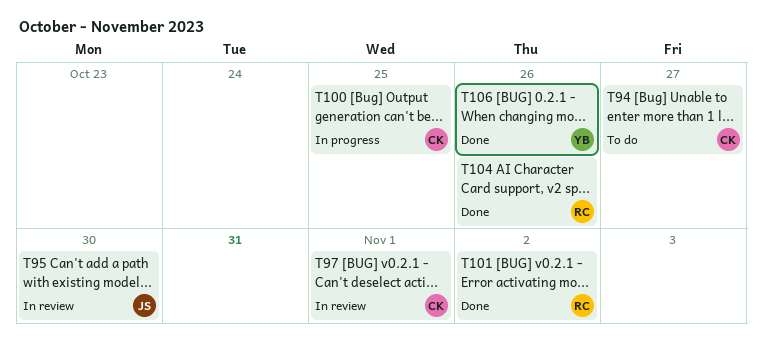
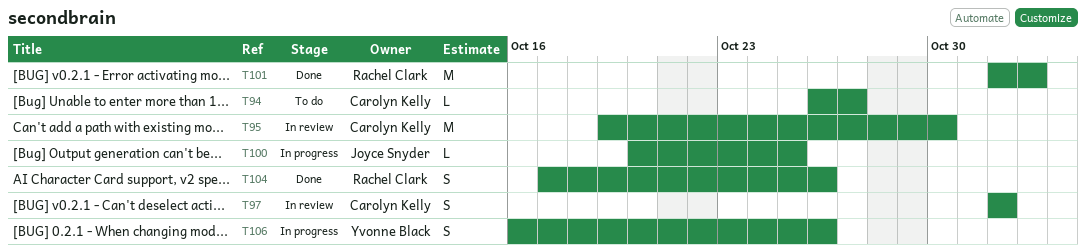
T95, owner: Joyce Snyder -> Carolyn Kelly
T100, owner: Carolyn Kelly -> Joyce Snyder
T106, status: Done -> In progress

